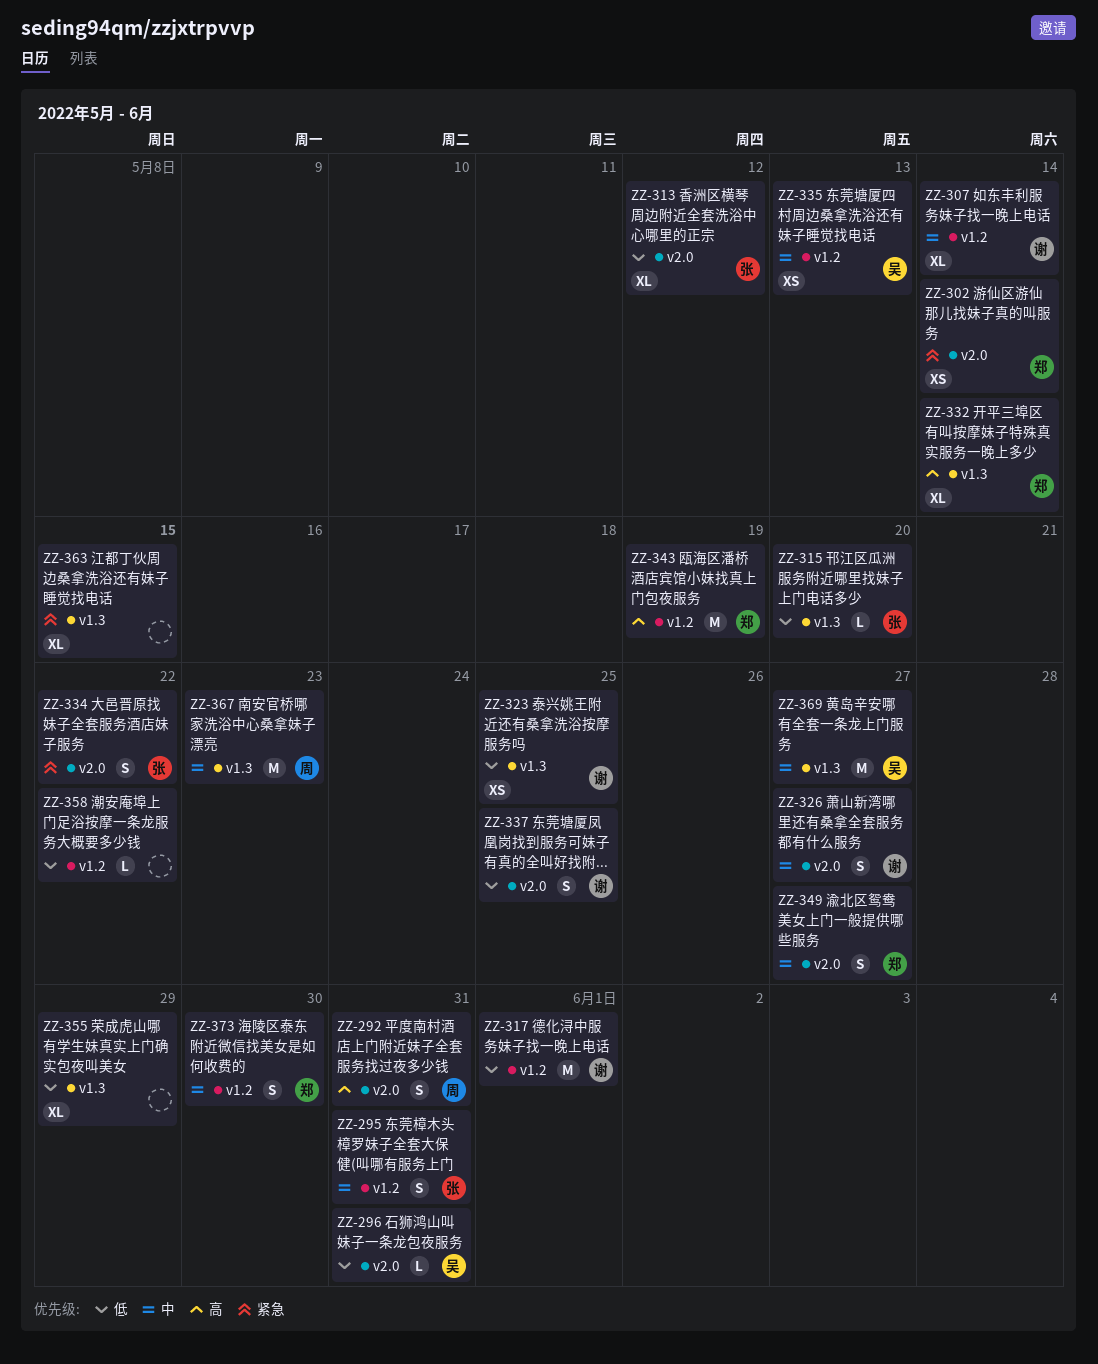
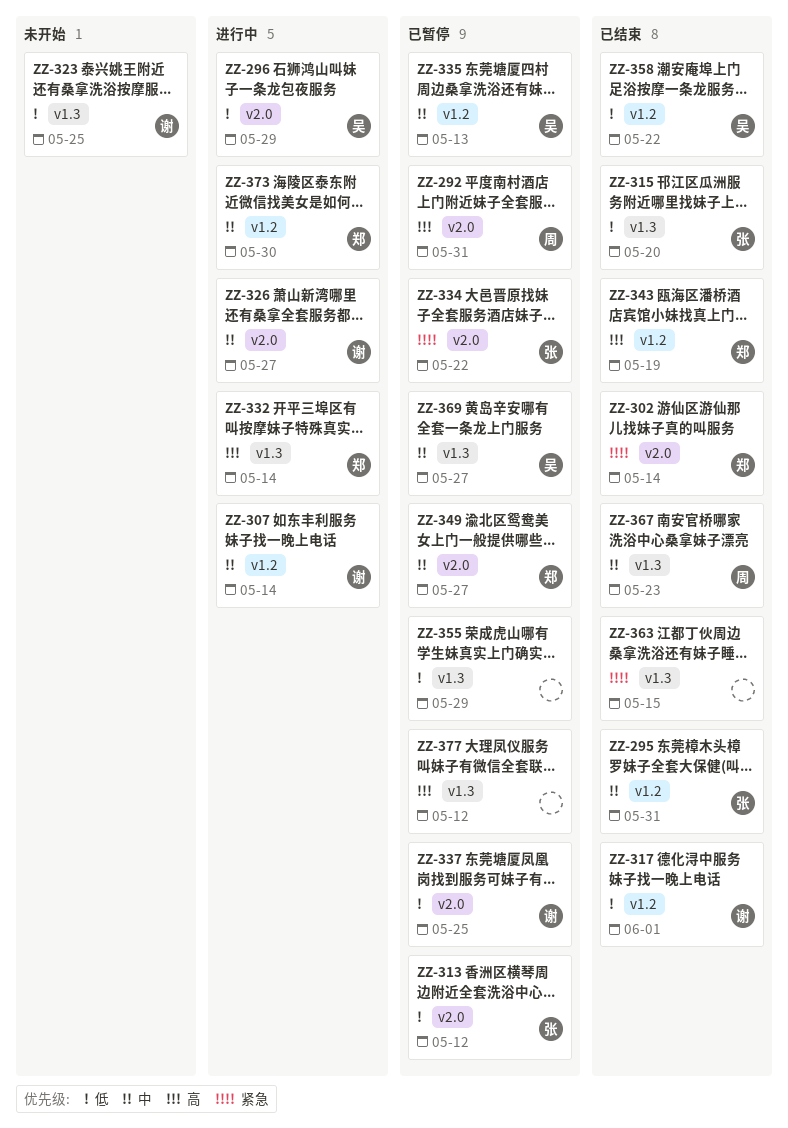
ZZ-296, due: May 31 -> May 29
ZZ-358, owner: none -> 吴
ZZ-377: none -> present

